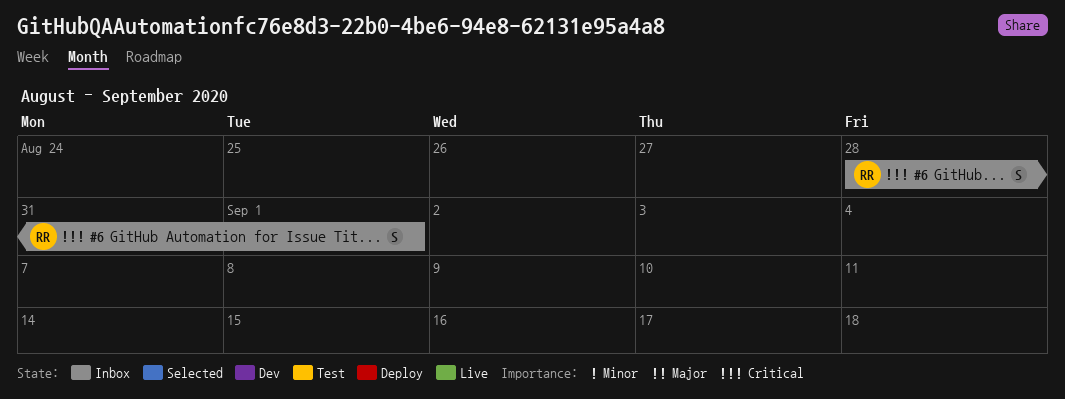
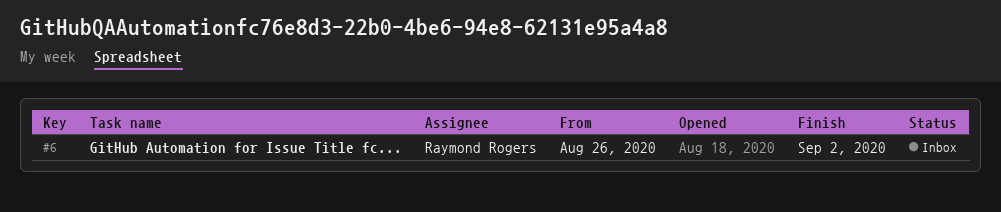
#6, start: Aug 28 -> Aug 26
#6, due: Sep 1 -> Sep 2

